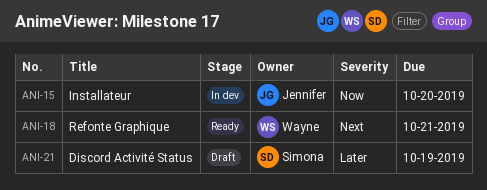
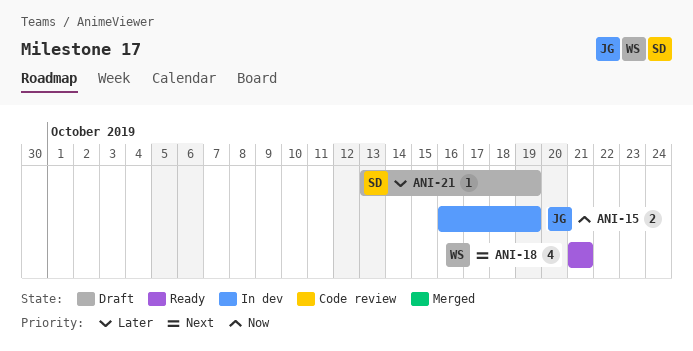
ANI-15, due: Oct 20 -> Oct 19

